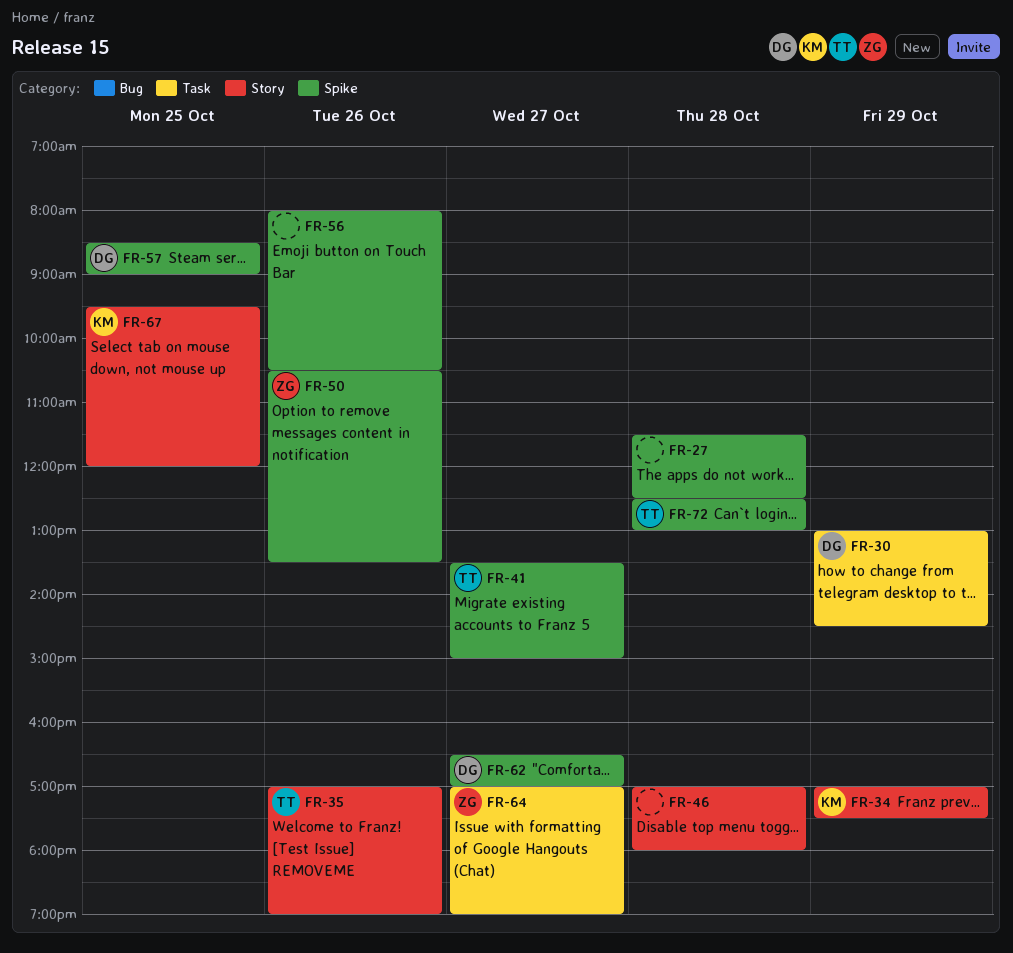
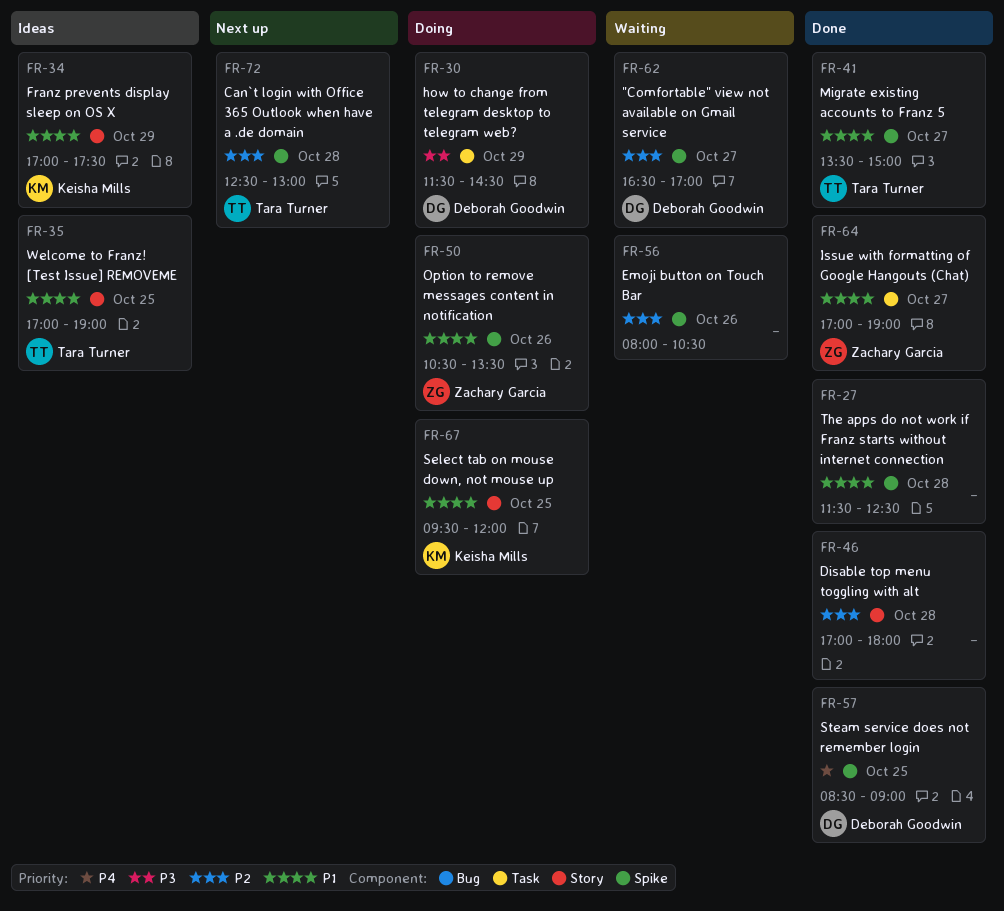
FR-30, begins: 13:00 -> 11:30
FR-35, day: Oct 26 -> Oct 25

